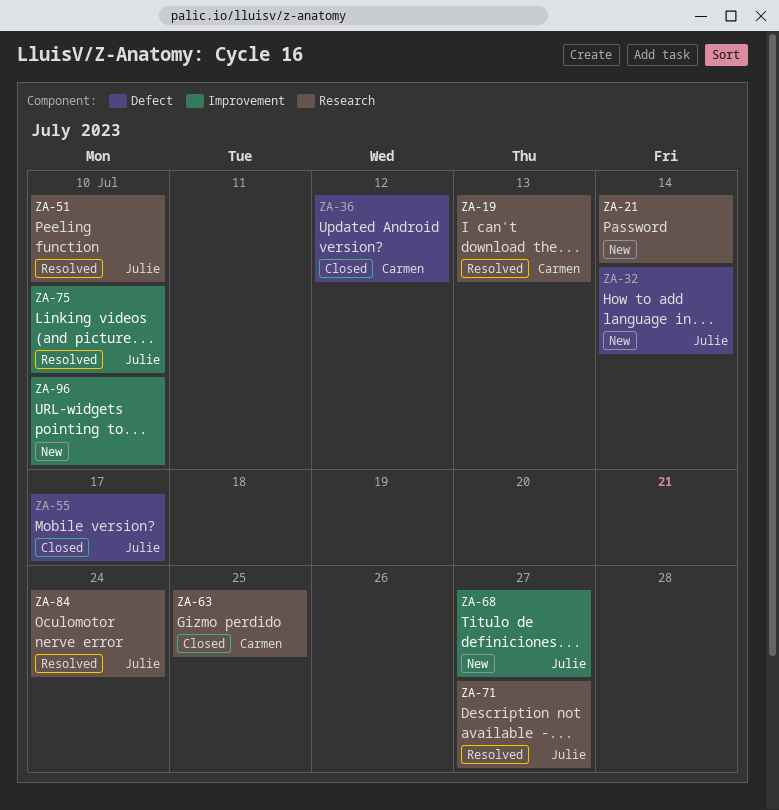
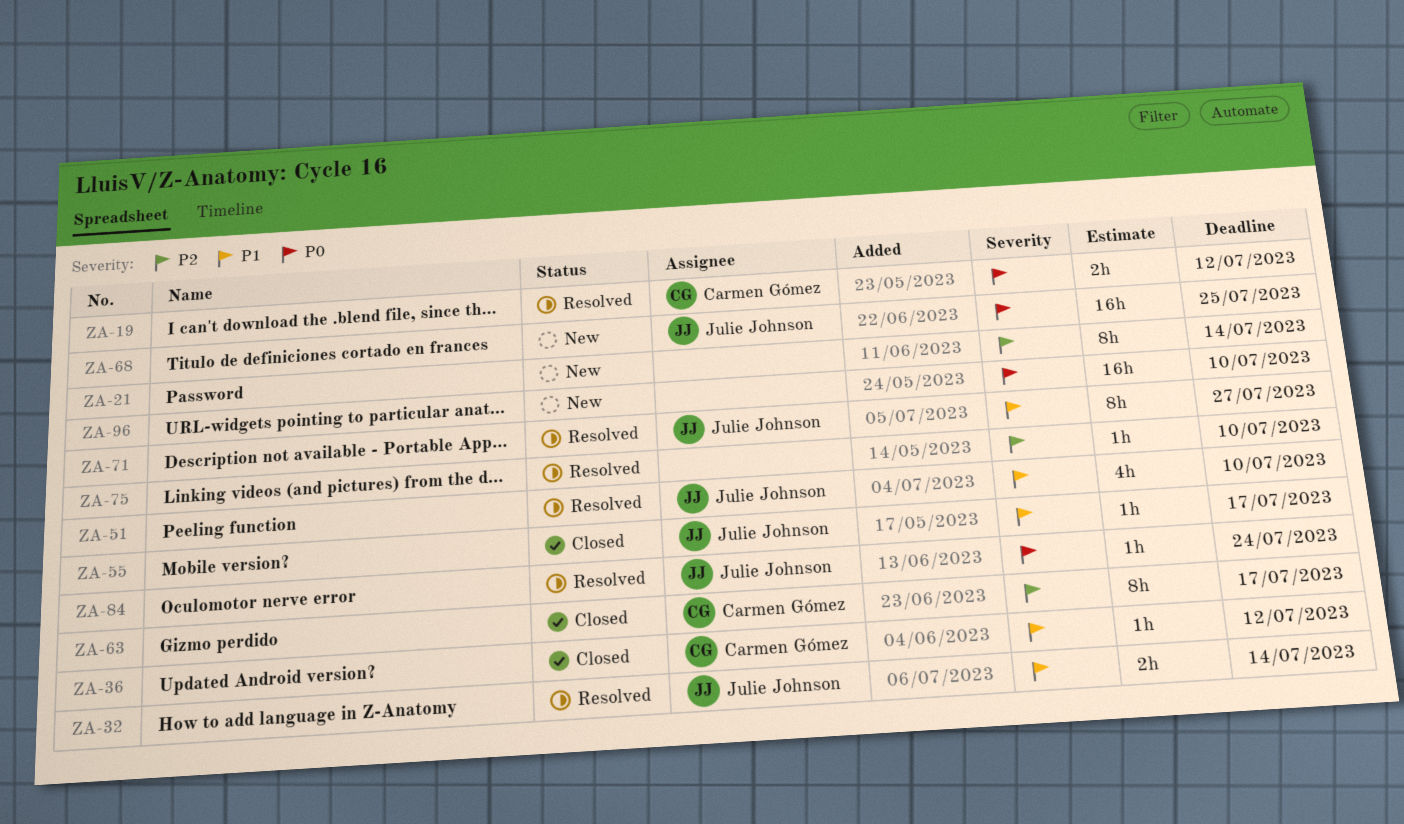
ZA-19, due: Jul 13 -> Jul 12
ZA-32, status: New -> Resolved
ZA-63, due: Jul 25 -> Jul 17
ZA-68, due: Jul 27 -> Jul 25
ZA-75, owner: Julie Johnson -> none

